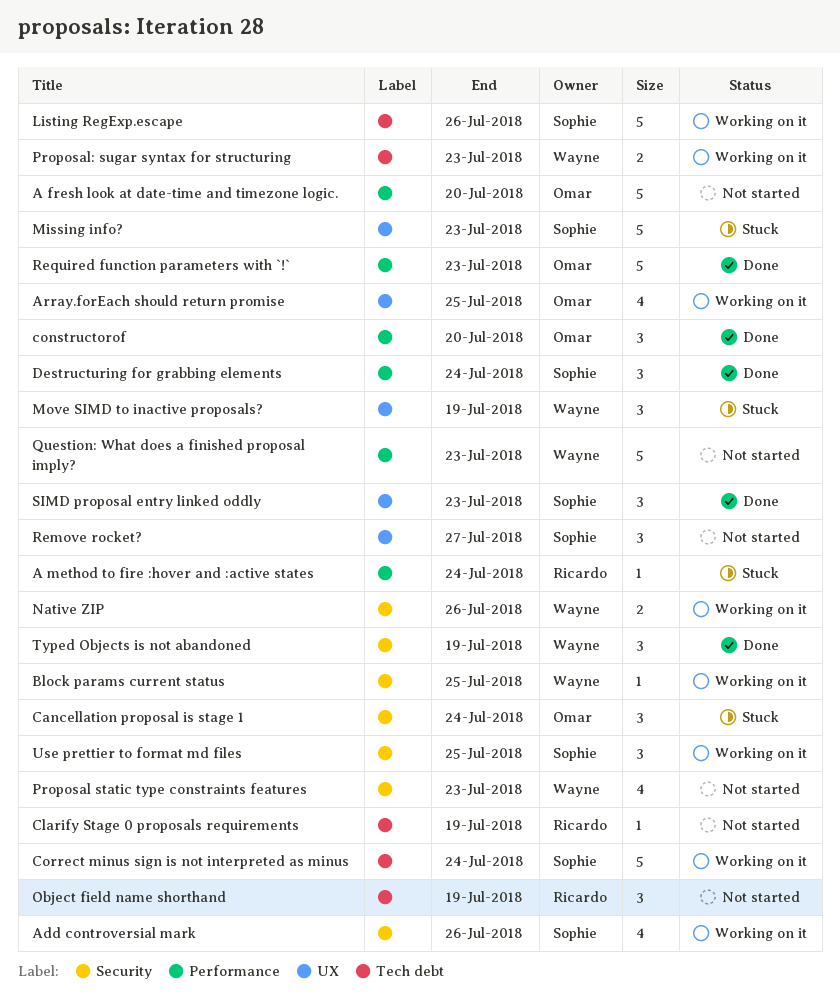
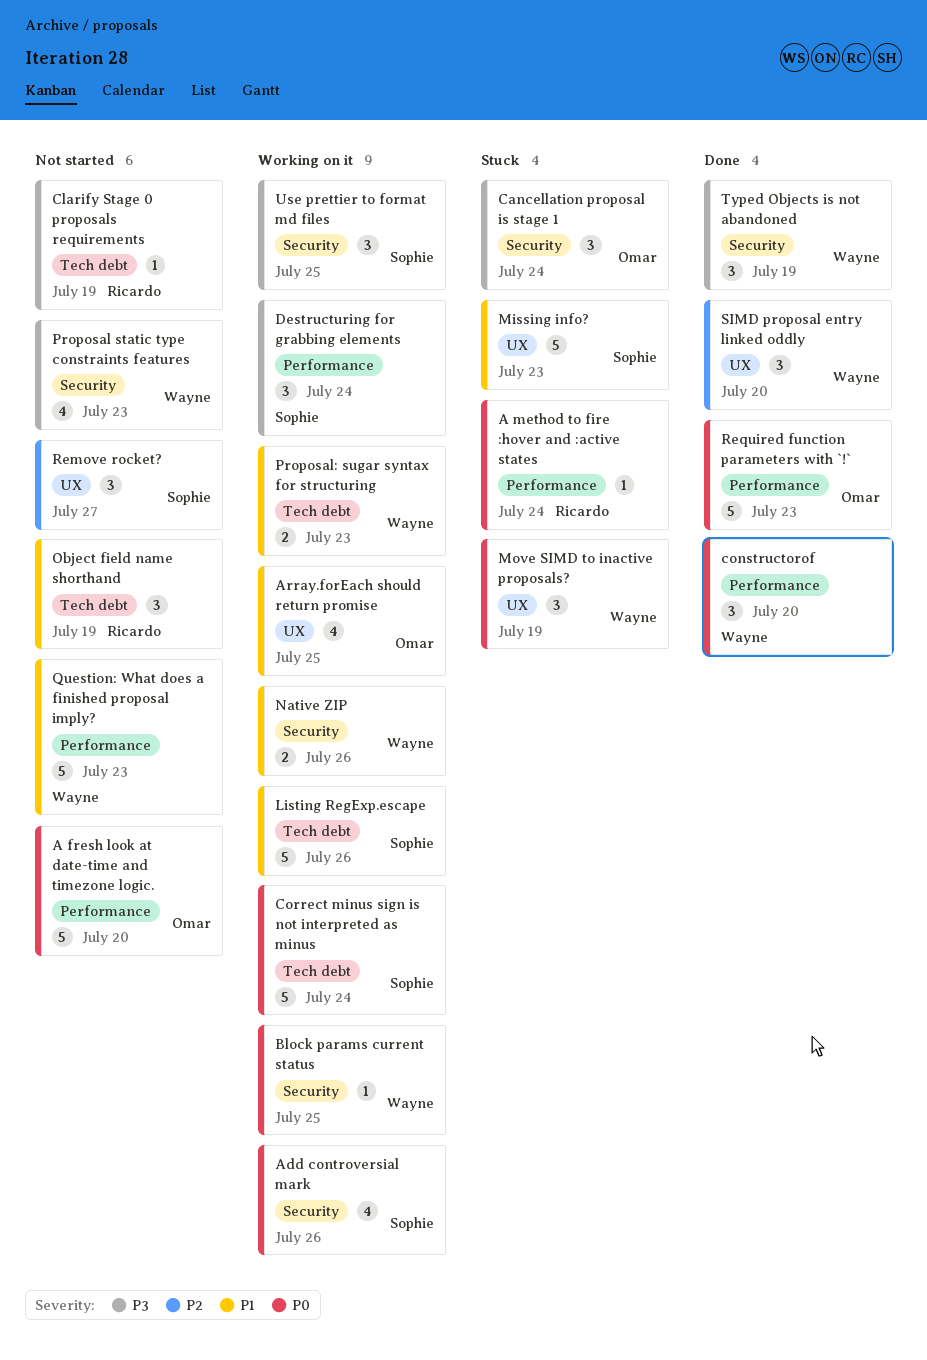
constructorof, owner: Omar -> Wayne
Destructuring for grabbing elements, status: Done -> Working on it
SIMD proposal entry linked oddly, owner: Sophie -> Wayne
SIMD proposal entry linked oddly, due: Jul 23 -> Jul 20

